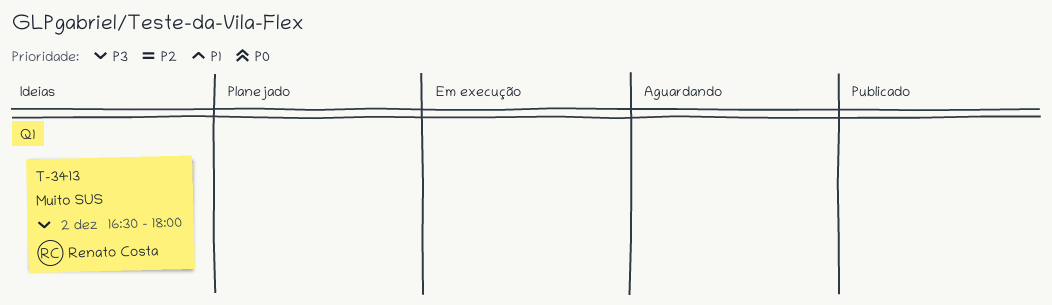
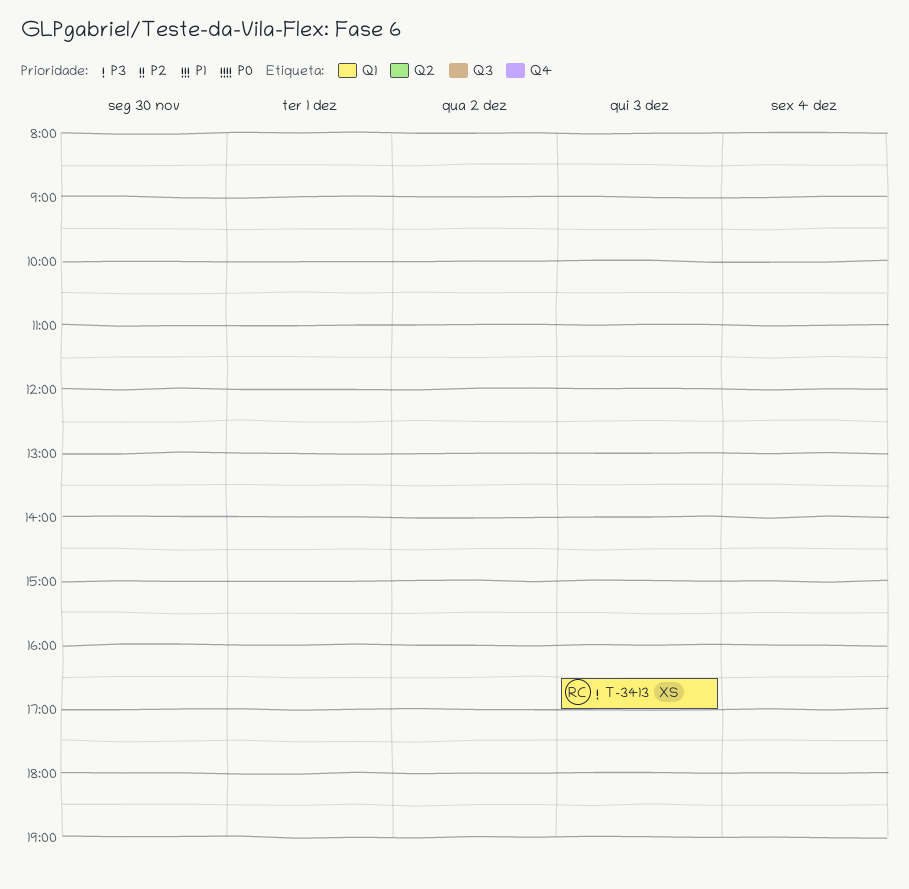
T-3413, day: Dec 2 -> Dec 3
T-3413, ends: 18:00 -> 17:00

